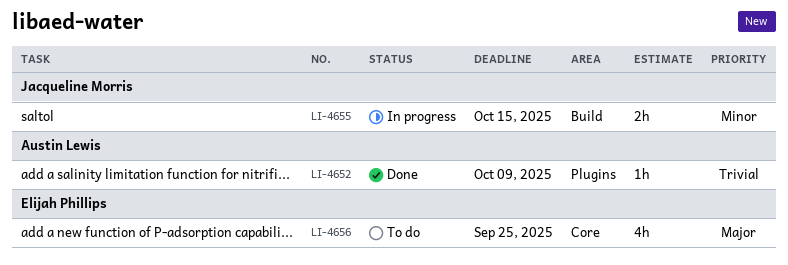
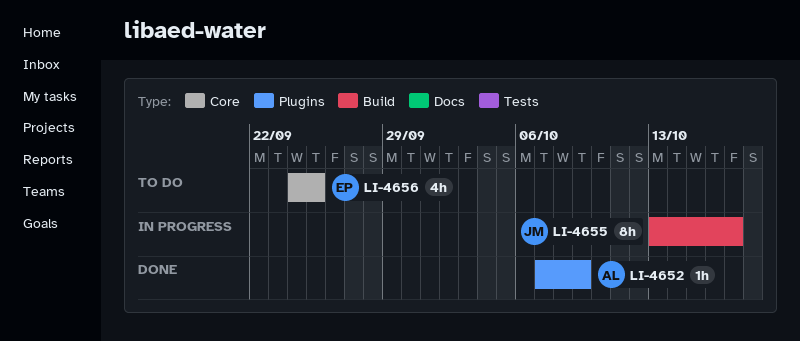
LI-4655, estimate: 2h -> 8h
LI-4655, due: Oct 15 -> Oct 17

